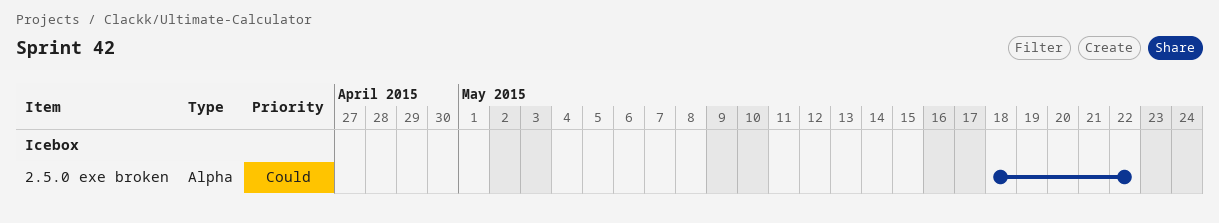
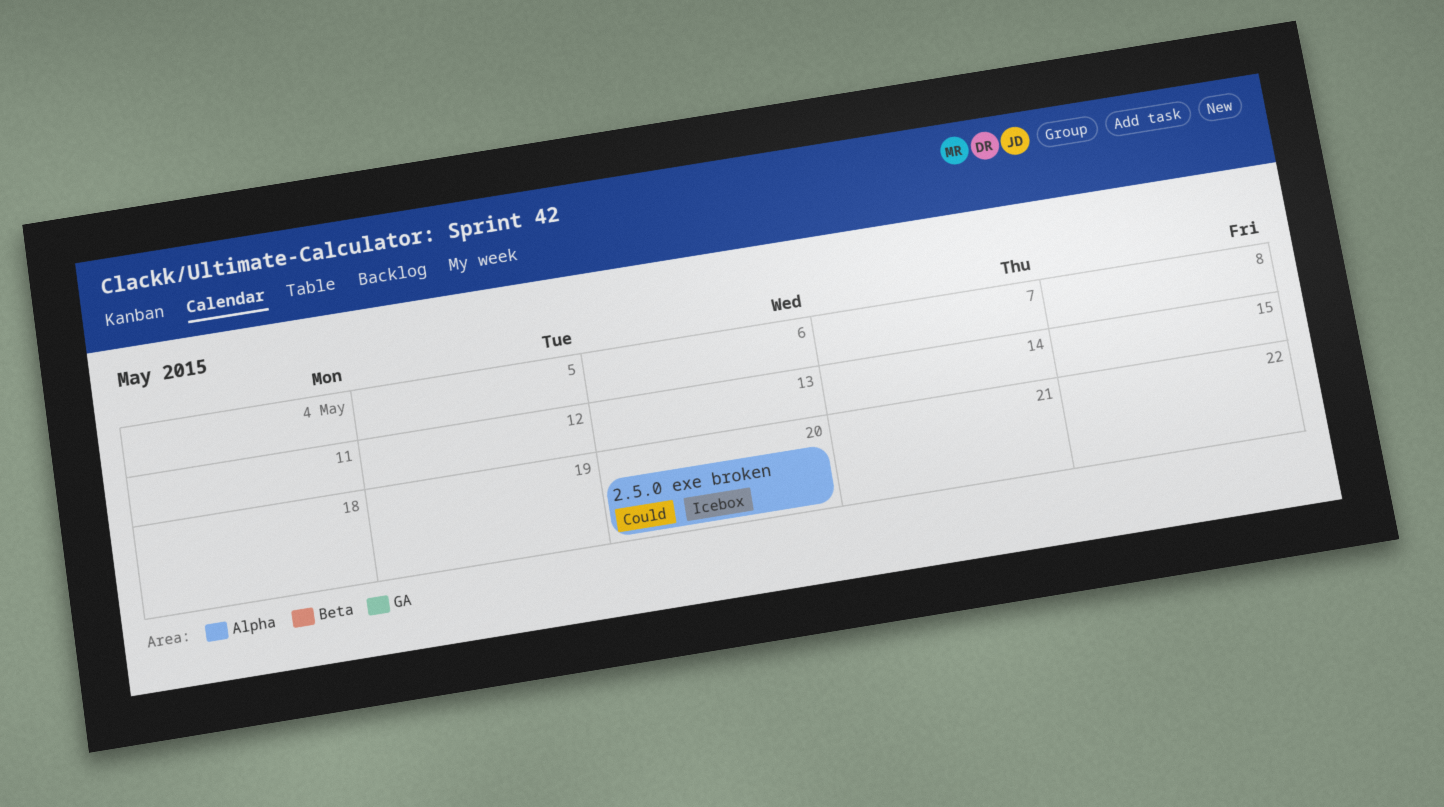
2.5.0 exe broken, due: May 22 -> May 20

